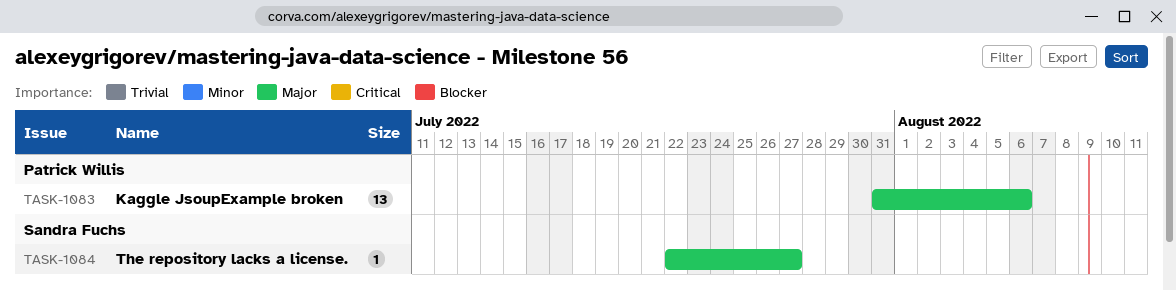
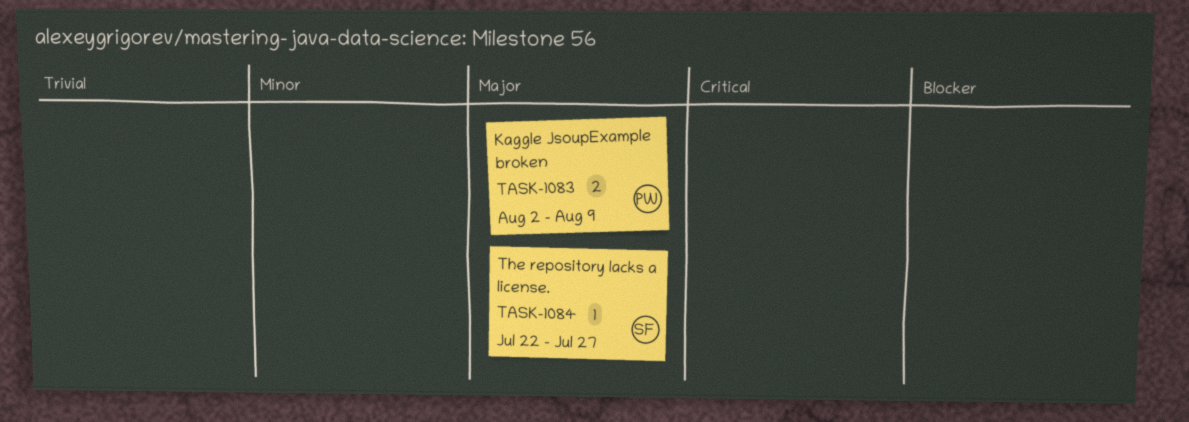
TASK-1083, estimate: 13 -> 2
TASK-1083, start: Jul 31 -> Aug 2
TASK-1083, due: Aug 6 -> Aug 9

